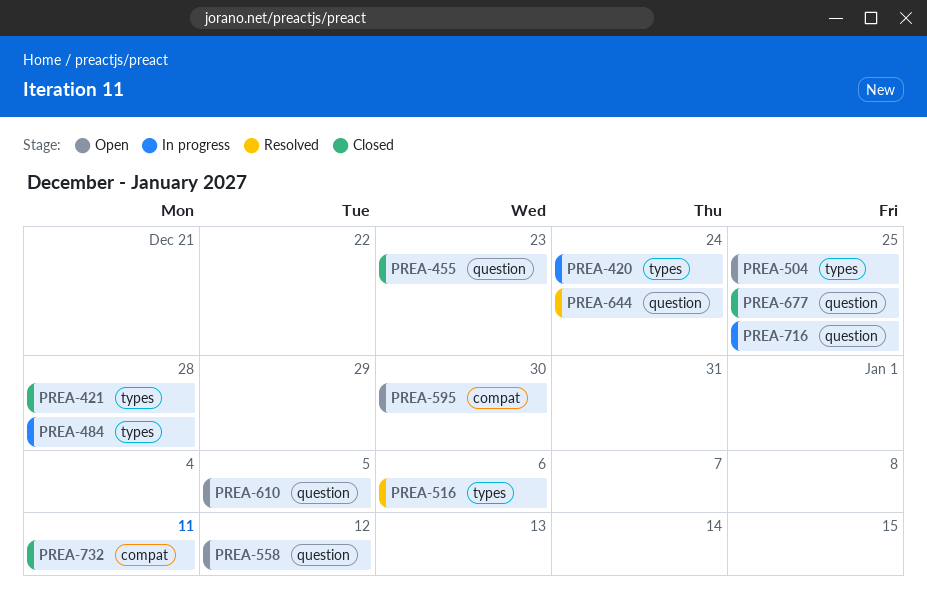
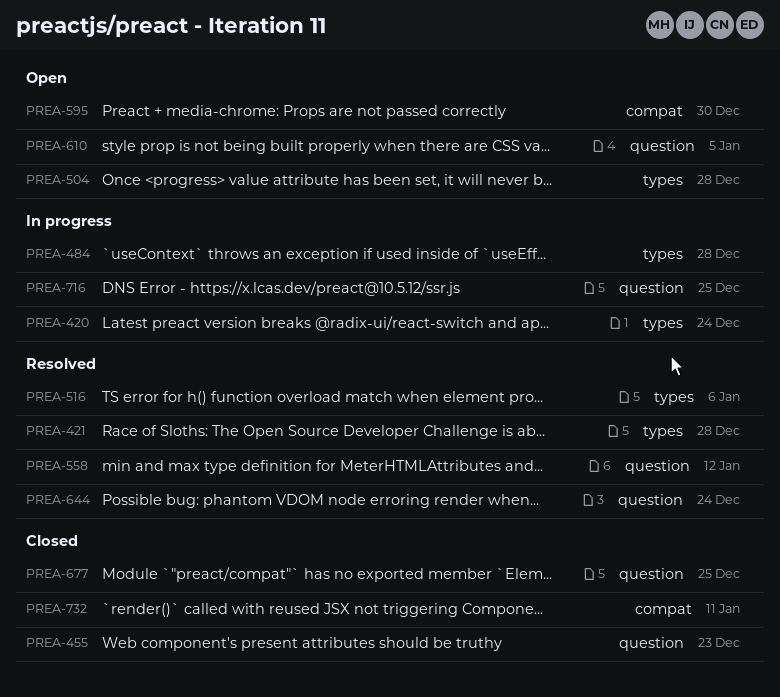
PREA-421, status: Closed -> Resolved
PREA-504, due: Dec 25 -> Dec 28
PREA-558, status: Open -> Resolved

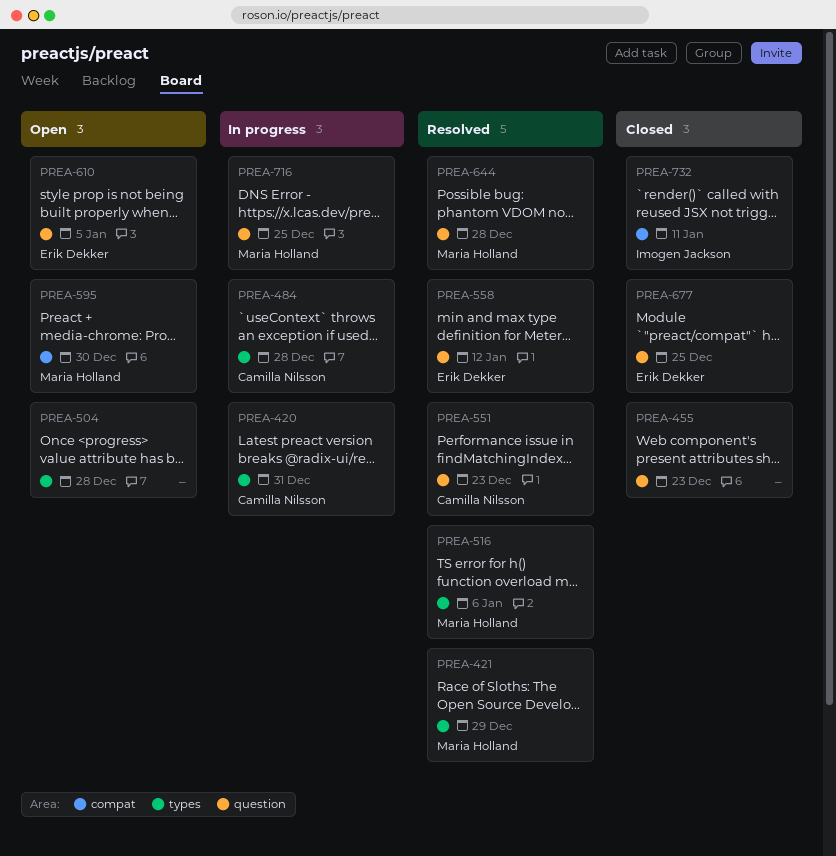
PREA-420, due: Dec 24 -> Dec 31
PREA-421, due: Dec 28 -> Dec 29
PREA-551: none -> present
PREA-644, due: Dec 24 -> Dec 28

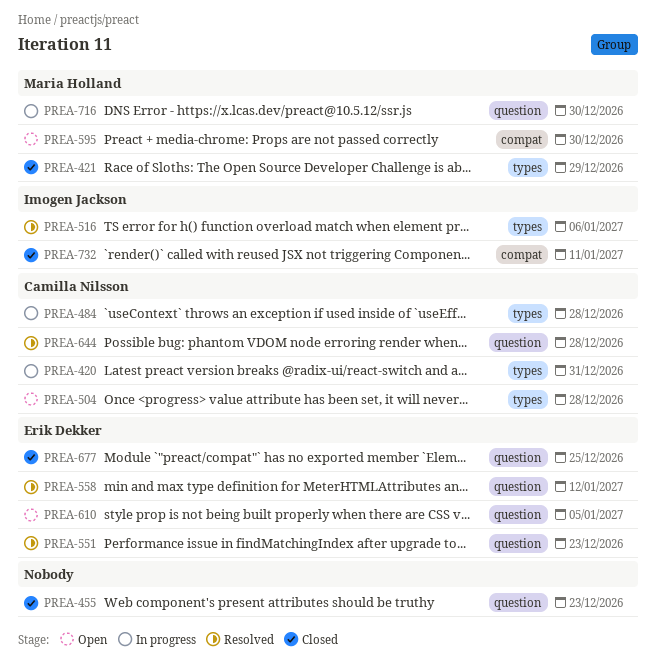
PREA-421, status: Resolved -> Closed
PREA-504, owner: none -> Camilla Nilsson
PREA-516, owner: Maria Holland -> Imogen Jackson
PREA-551, owner: Camilla Nilsson -> Erik Dekker
PREA-644, owner: Maria Holland -> Camilla Nilsson
PREA-716, due: Dec 25 -> Dec 30

